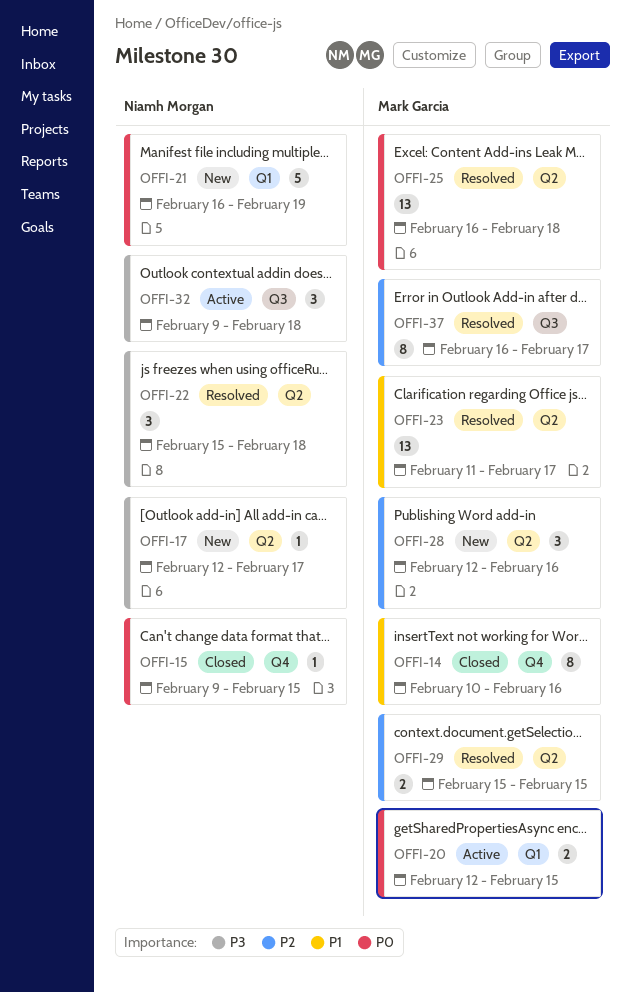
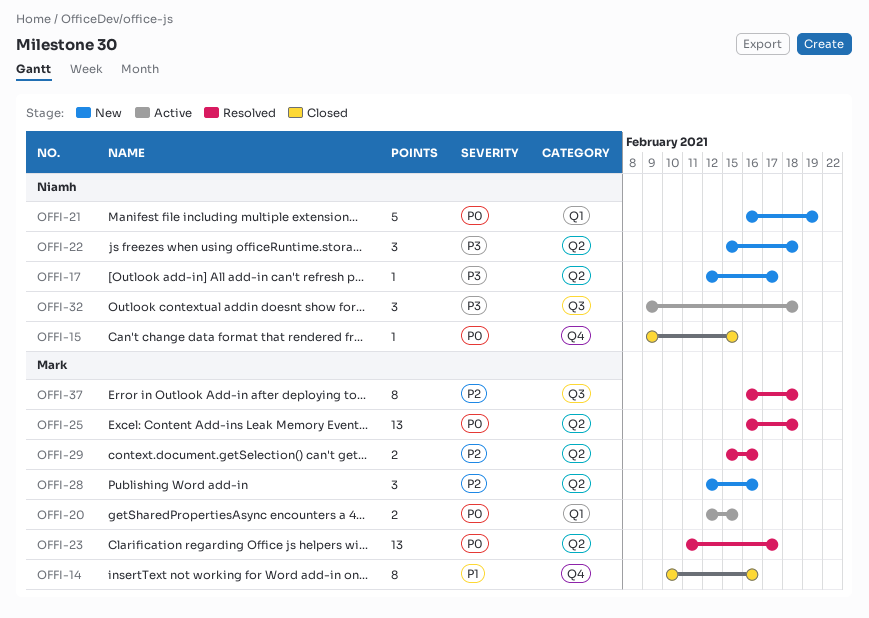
OFFI-22, status: Resolved -> New
OFFI-23, priority: P1 -> P0
OFFI-29, due: Feb 15 -> Feb 16
OFFI-37, due: Feb 17 -> Feb 18

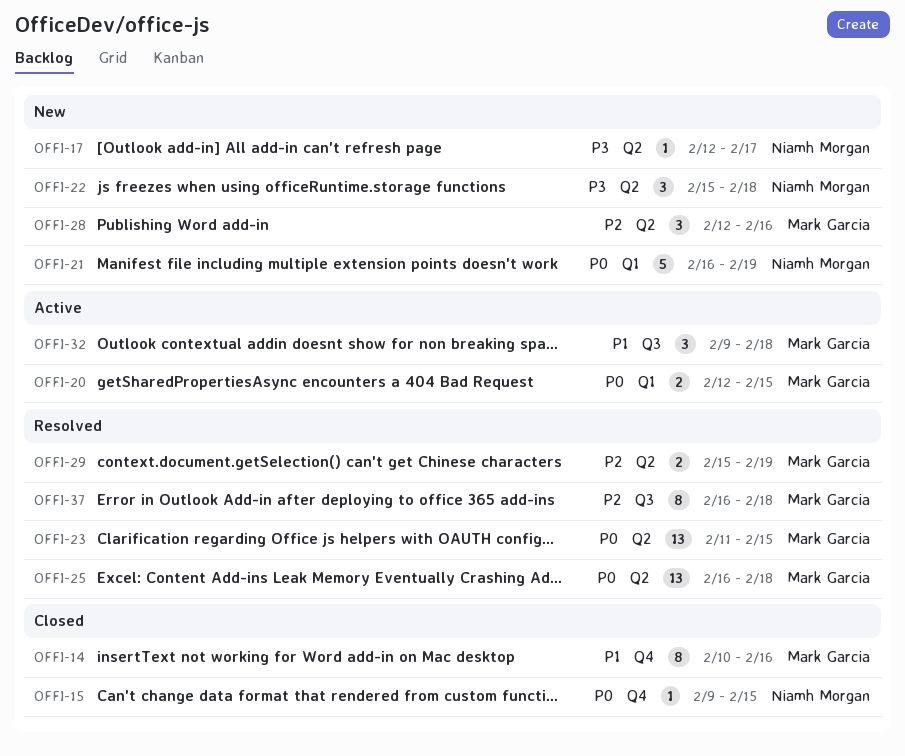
OFFI-23, due: Feb 17 -> Feb 15
OFFI-29, due: Feb 16 -> Feb 19
OFFI-32, owner: Niamh Morgan -> Mark Garcia
OFFI-32, priority: P3 -> P1

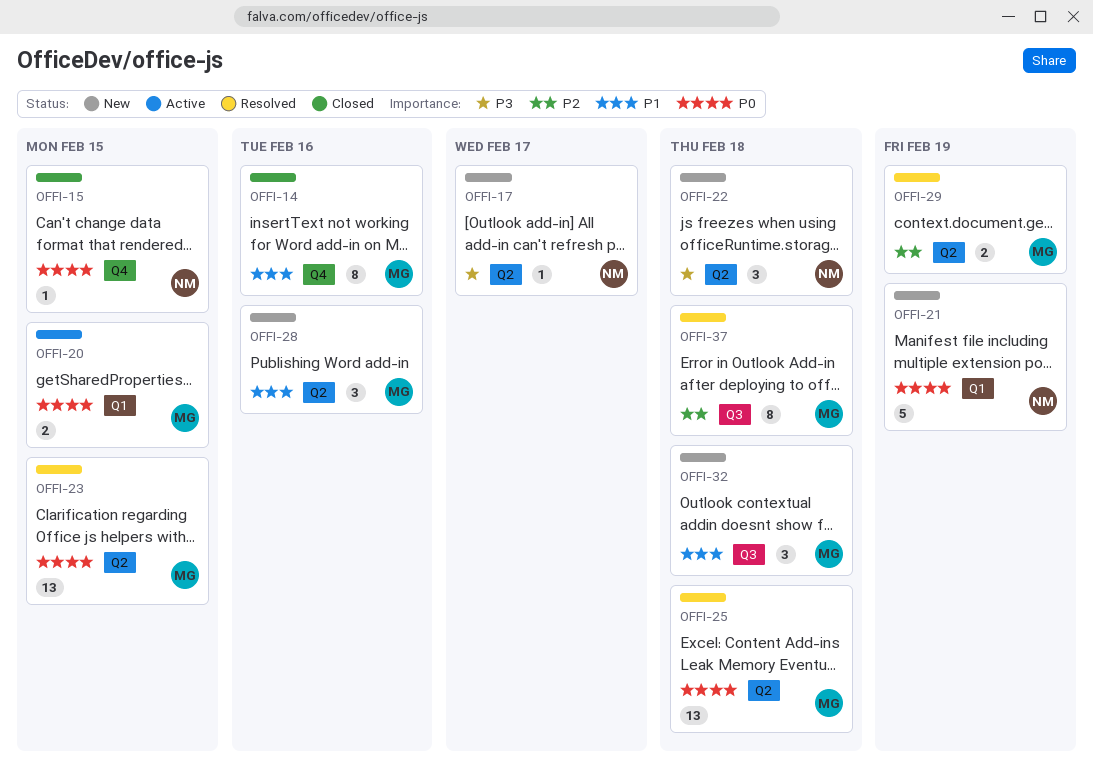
OFFI-28, priority: P2 -> P1
OFFI-32, status: Active -> New

